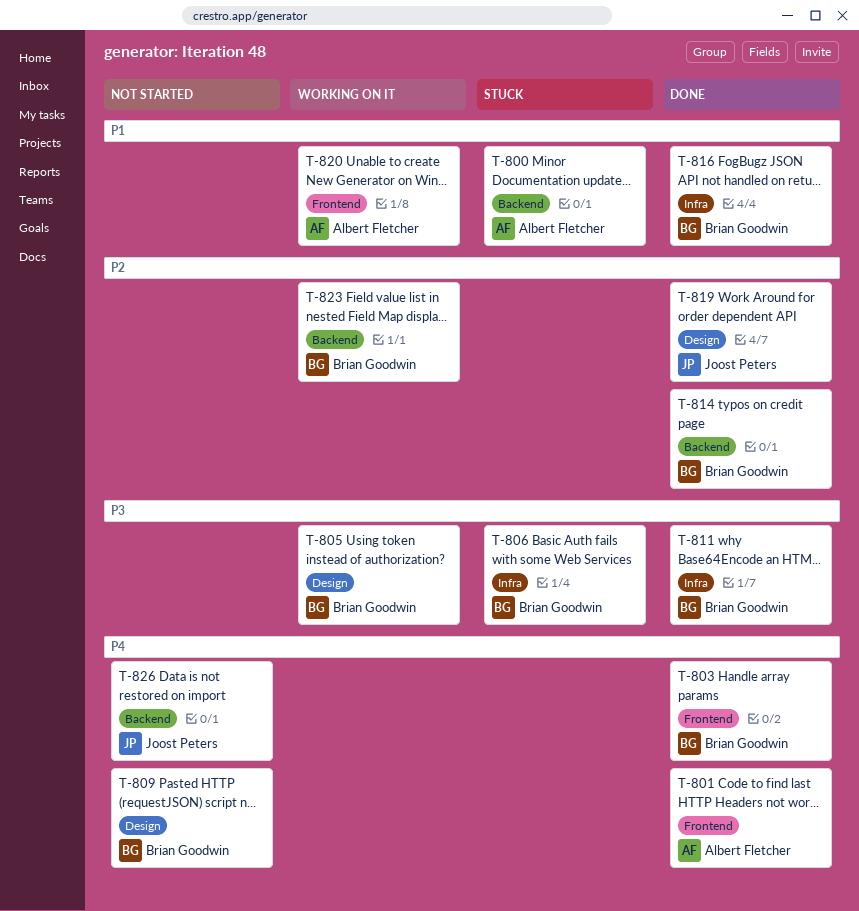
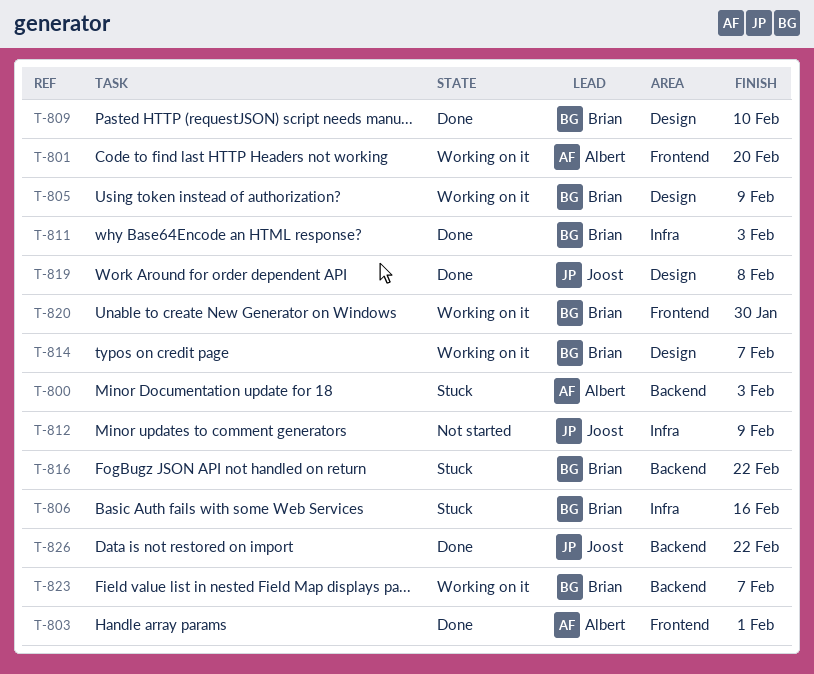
T-801, status: Done -> Working on it
T-803, owner: Brian Goodwin -> Albert Fletcher
T-809, status: Not started -> Done
T-812: none -> present
T-814, status: Done -> Working on it
T-814, label: Backend -> Design
T-816, status: Done -> Stuck
T-816, label: Infra -> Backend
T-820, owner: Albert Fletcher -> Brian Goodwin
T-826, status: Not started -> Done

